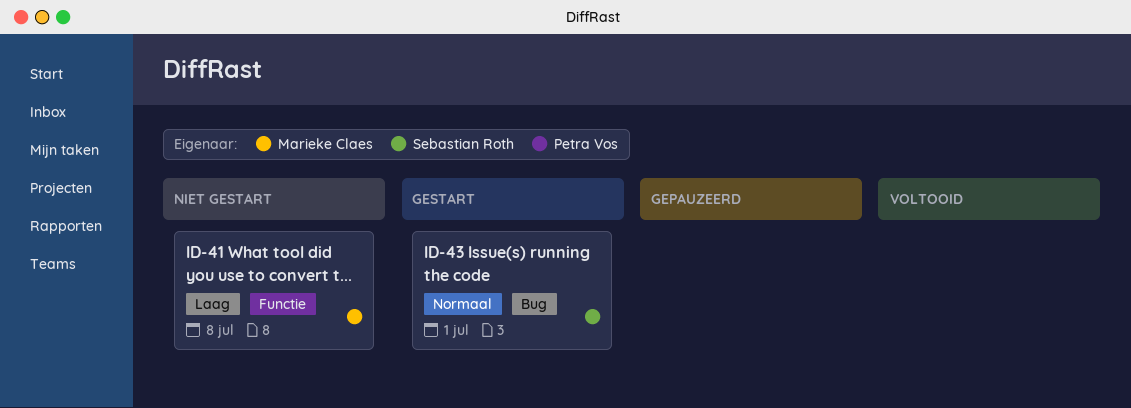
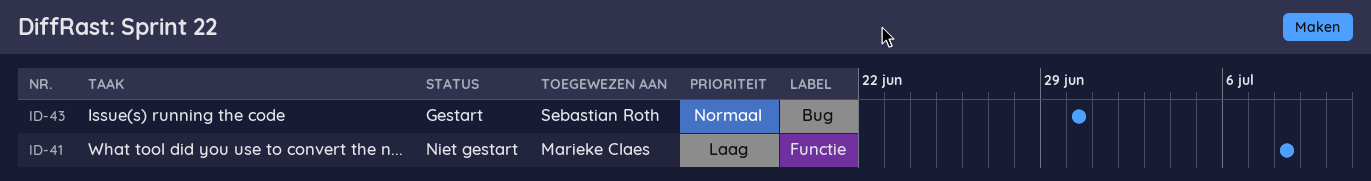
ID-43, due: Jul 1 -> Jun 30

